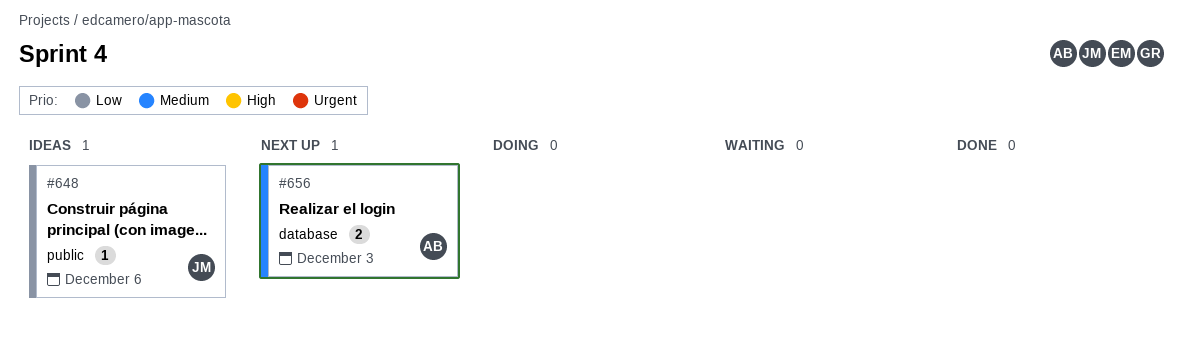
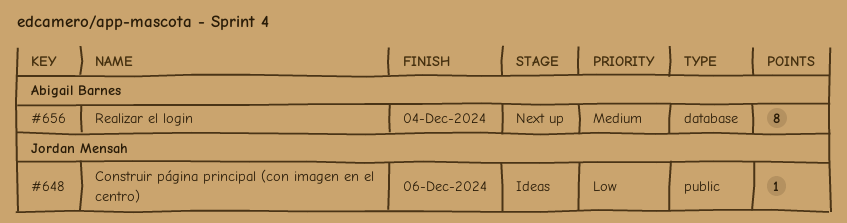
#656, estimate: 2 -> 8
#656, due: Dec 3 -> Dec 4

